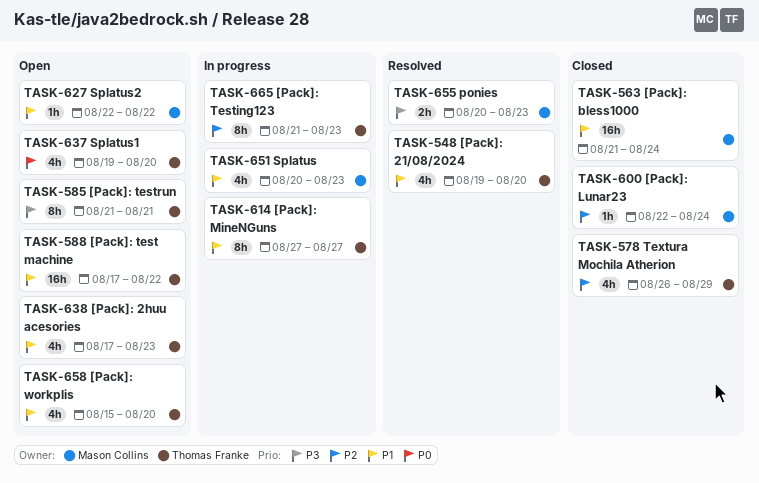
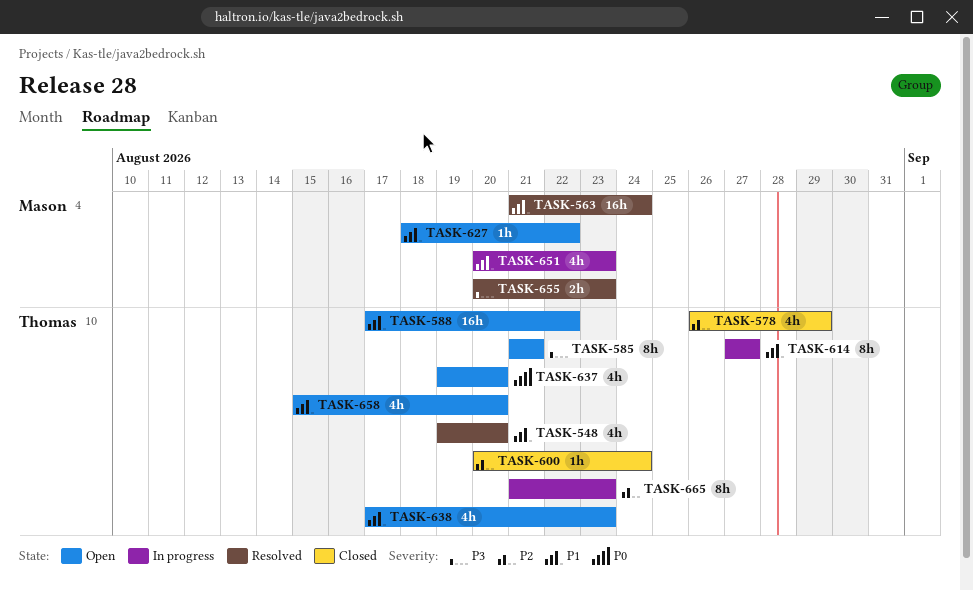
TASK-563, status: Closed -> Resolved
TASK-600, owner: Mason Collins -> Thomas Franke
TASK-600, start: Aug 22 -> Aug 20
TASK-627, start: Aug 22 -> Aug 18

